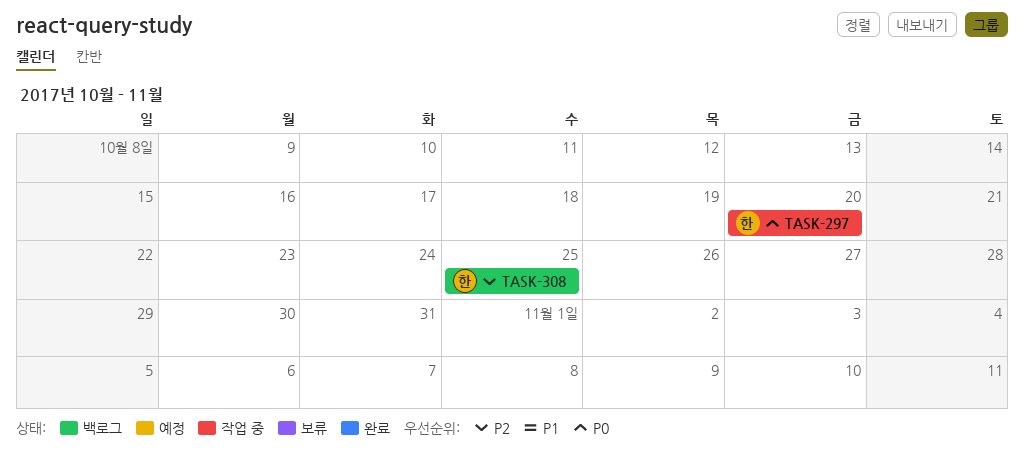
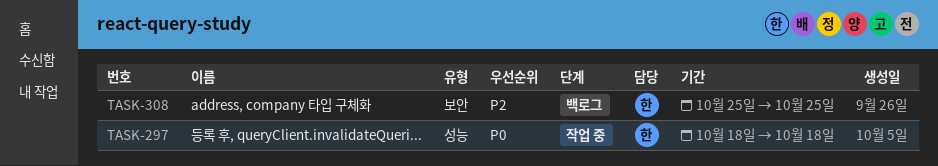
TASK-297, start: Oct 20 -> Oct 18
TASK-297, due: Oct 20 -> Oct 18

